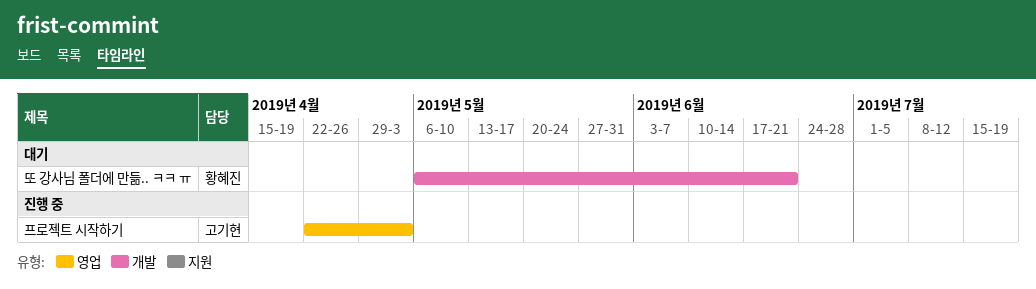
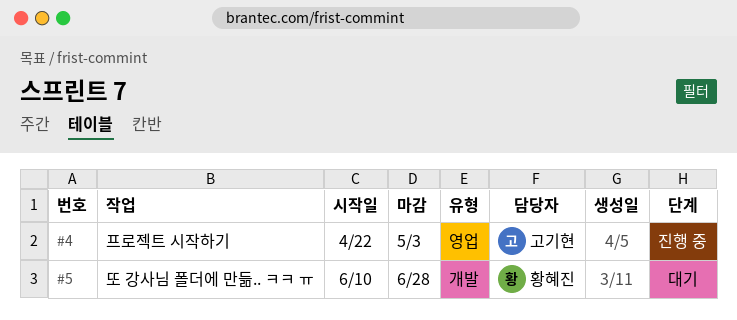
또 강사님 폴더에 만듦.. ㅋㅋ ㅠ, start: May 6 -> Jun 10
또 강사님 폴더에 만듦.. ㅋㅋ ㅠ, due: Jun 21 -> Jun 28

